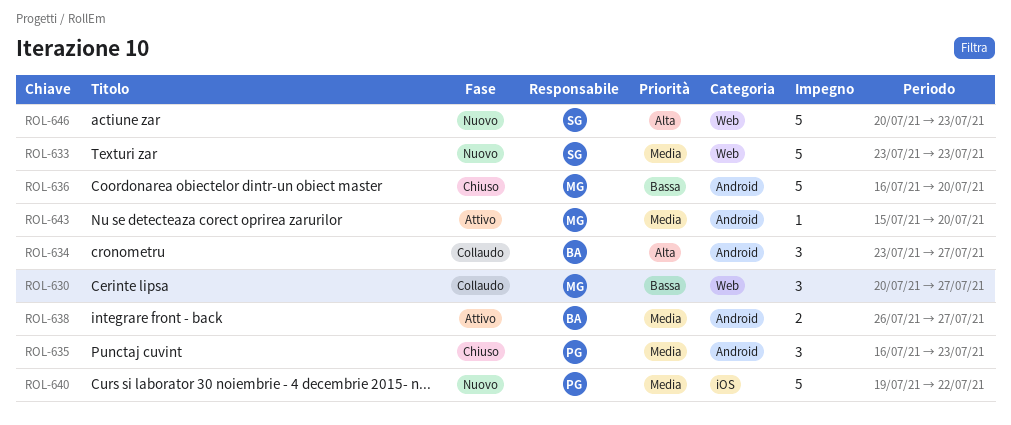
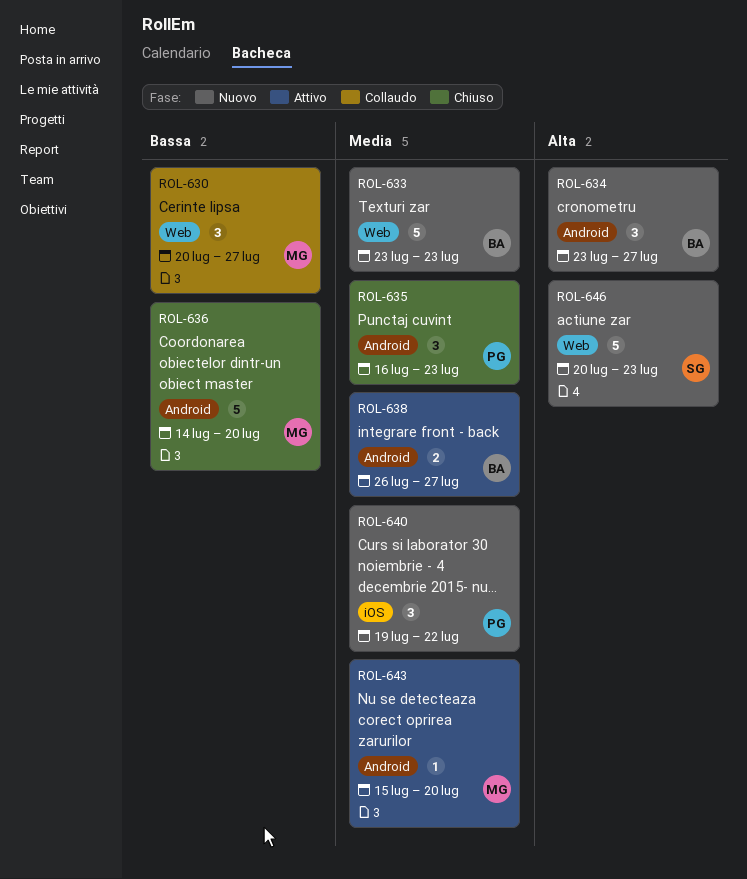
ROL-633, owner: SG -> BA
ROL-634, status: Collaudo -> Nuovo
ROL-636, start: Jul 16 -> Jul 14
ROL-640, estimate: 5 -> 3

